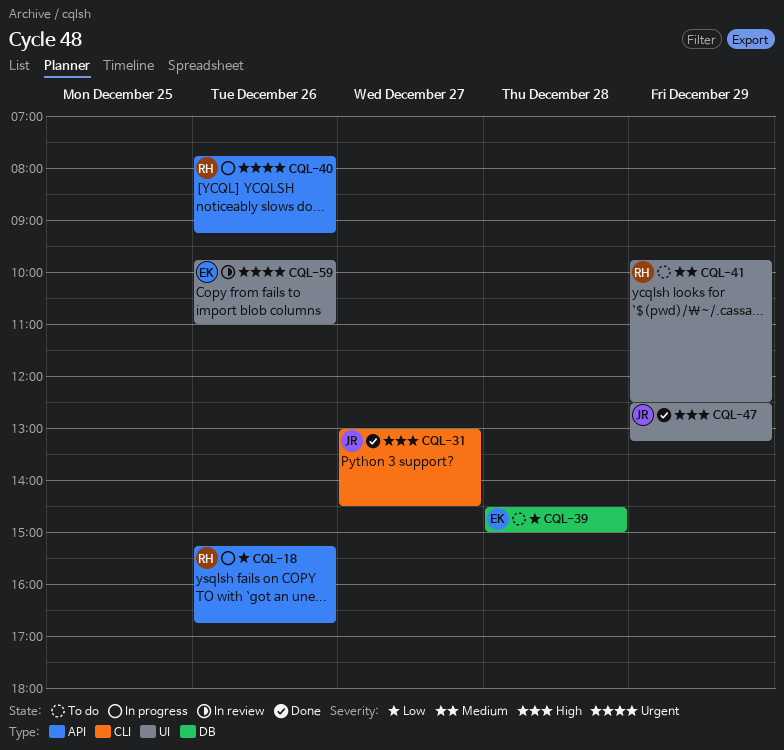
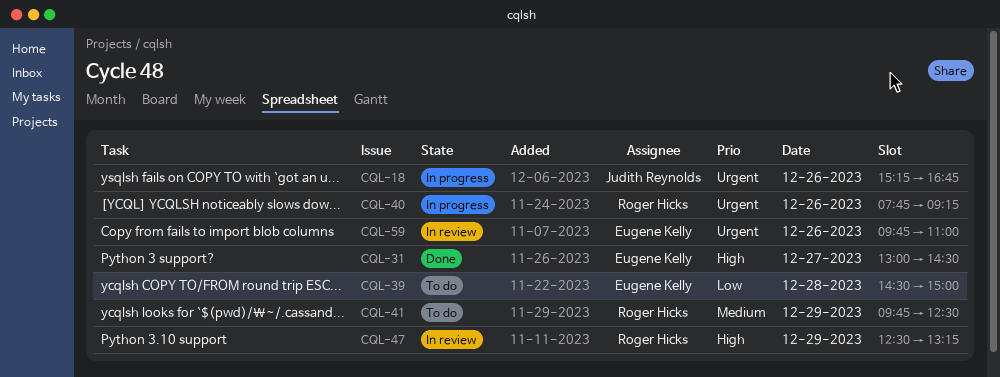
CQL-18, owner: Roger Hicks -> Judith Reynolds
CQL-18, priority: Low -> Urgent
CQL-31, owner: Judith Reynolds -> Eugene Kelly
CQL-47, status: Done -> In review
CQL-47, owner: Judith Reynolds -> Roger Hicks

